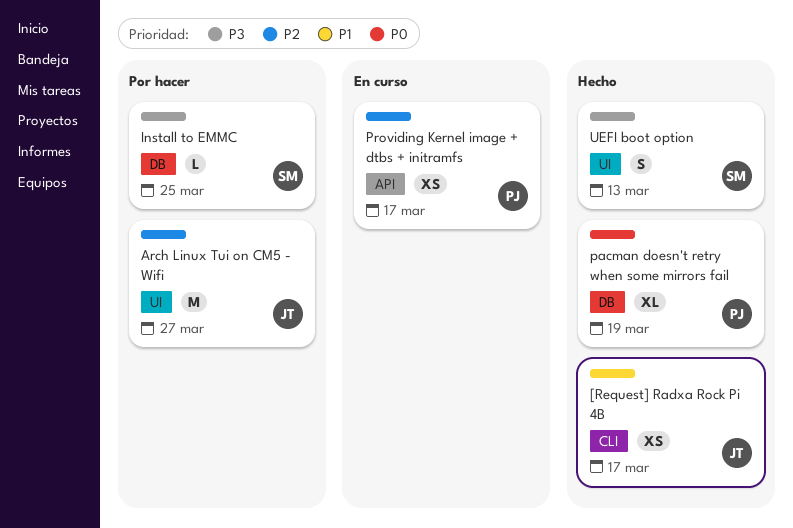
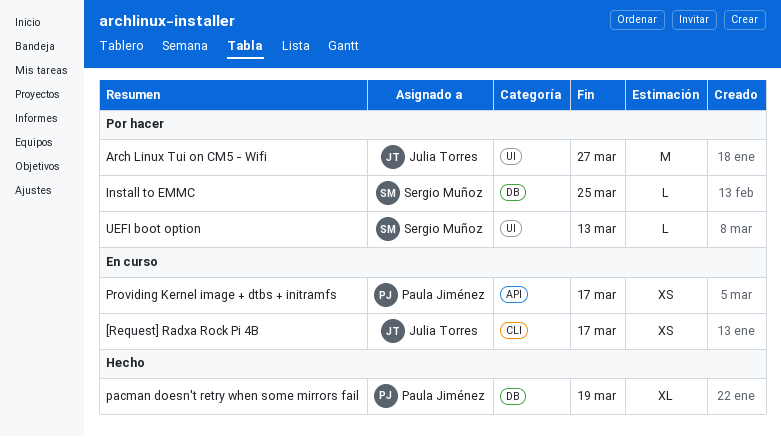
[Request] Radxa Rock Pi 4B, status: Hecho -> En curso
UEFI boot option, status: Hecho -> Por hacer
UEFI boot option, estimate: S -> L

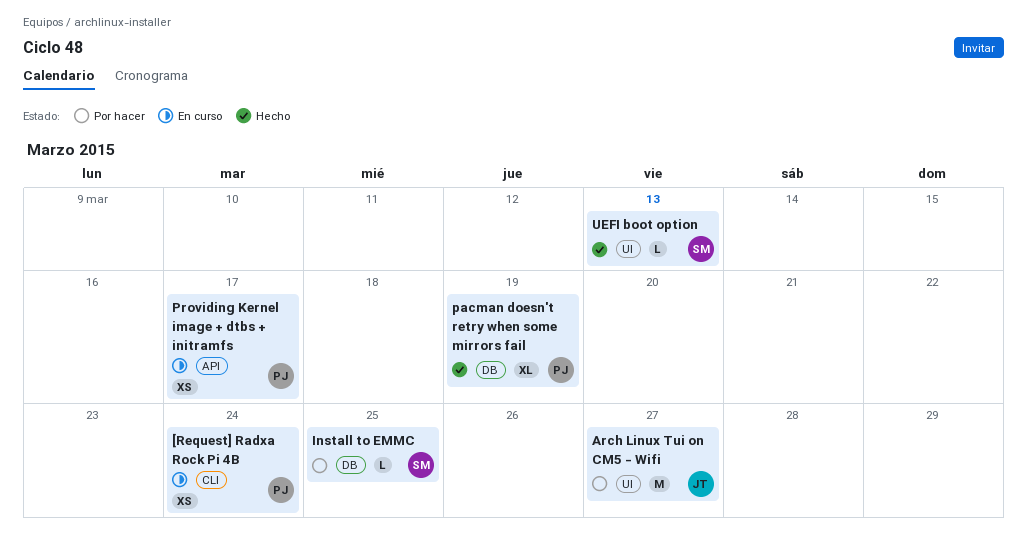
[Request] Radxa Rock Pi 4B, owner: Julia Torres -> Paula Jiménez
[Request] Radxa Rock Pi 4B, due: Mar 17 -> Mar 24
UEFI boot option, status: Por hacer -> Hecho

